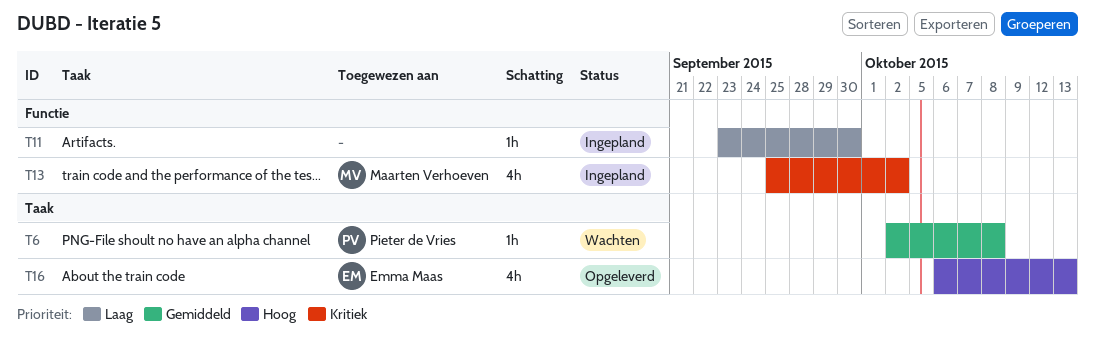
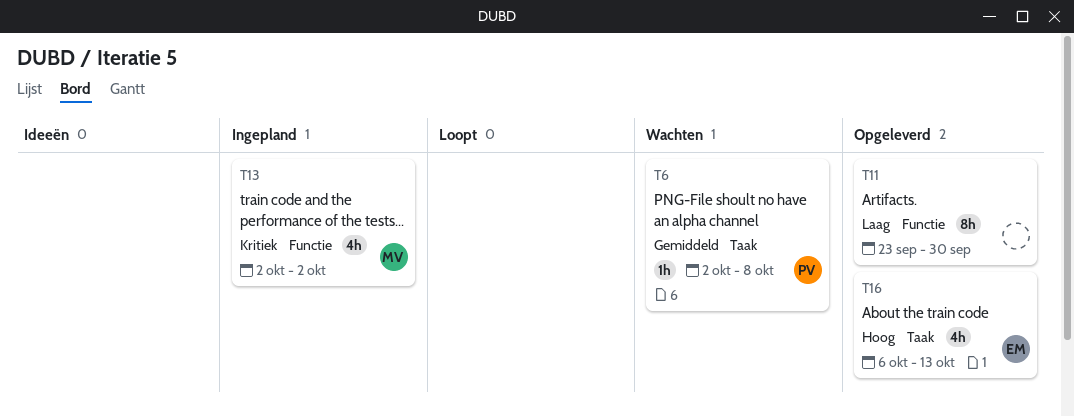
T11, status: Ingepland -> Opgeleverd
T11, estimate: 1h -> 8h
T13, start: Sep 25 -> Oct 2

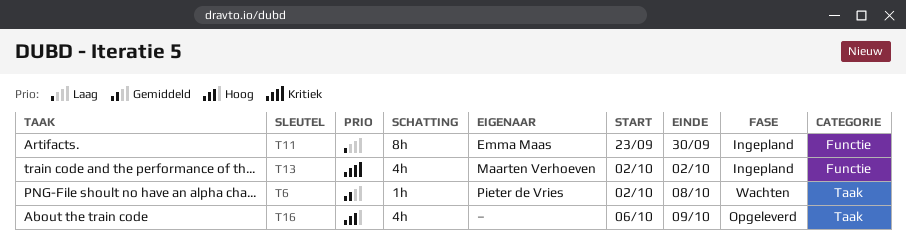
T11, status: Opgeleverd -> Ingepland
T11, owner: none -> Emma Maas
T16, owner: Emma Maas -> none
T16, due: Oct 13 -> Oct 9

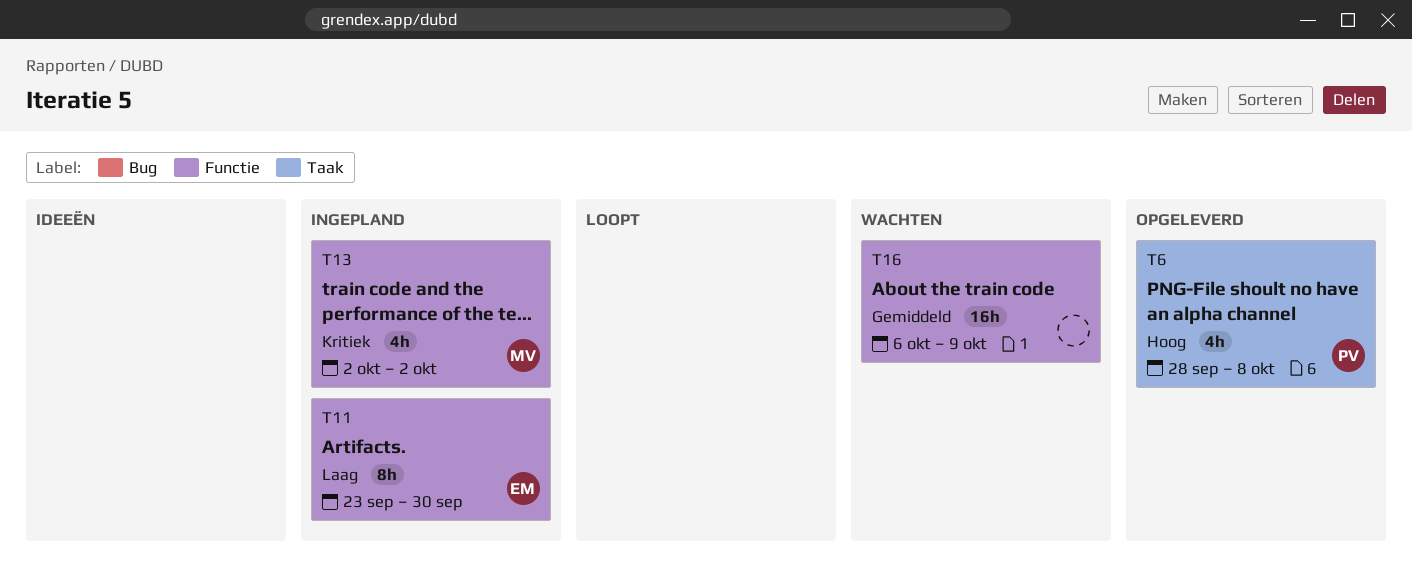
T6, status: Wachten -> Opgeleverd
T6, priority: Gemiddeld -> Hoog
T6, estimate: 1h -> 4h
T6, start: Oct 2 -> Sep 28
T16, status: Opgeleverd -> Wachten
T16, priority: Hoog -> Gemiddeld
T16, label: Taak -> Functie
T16, estimate: 4h -> 16h

